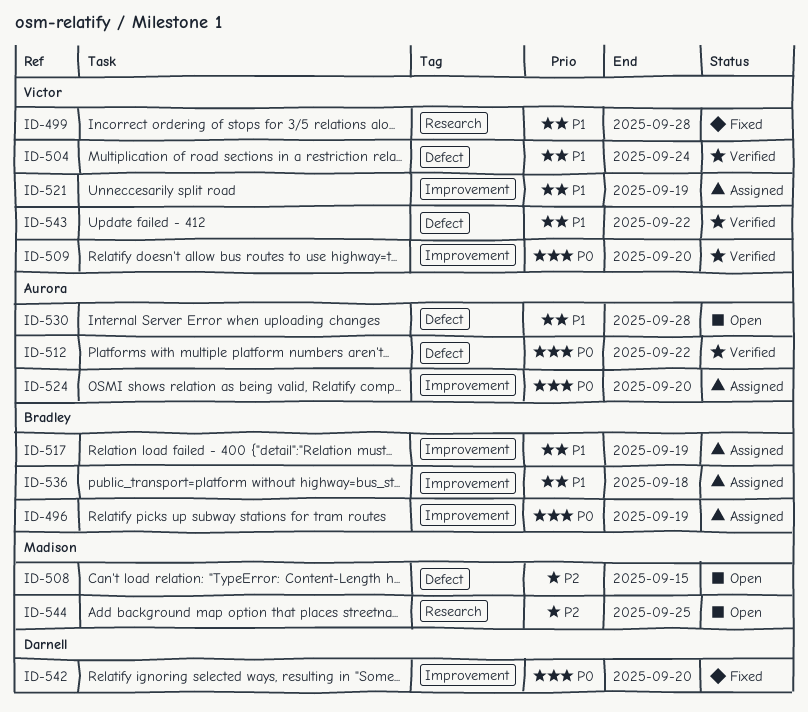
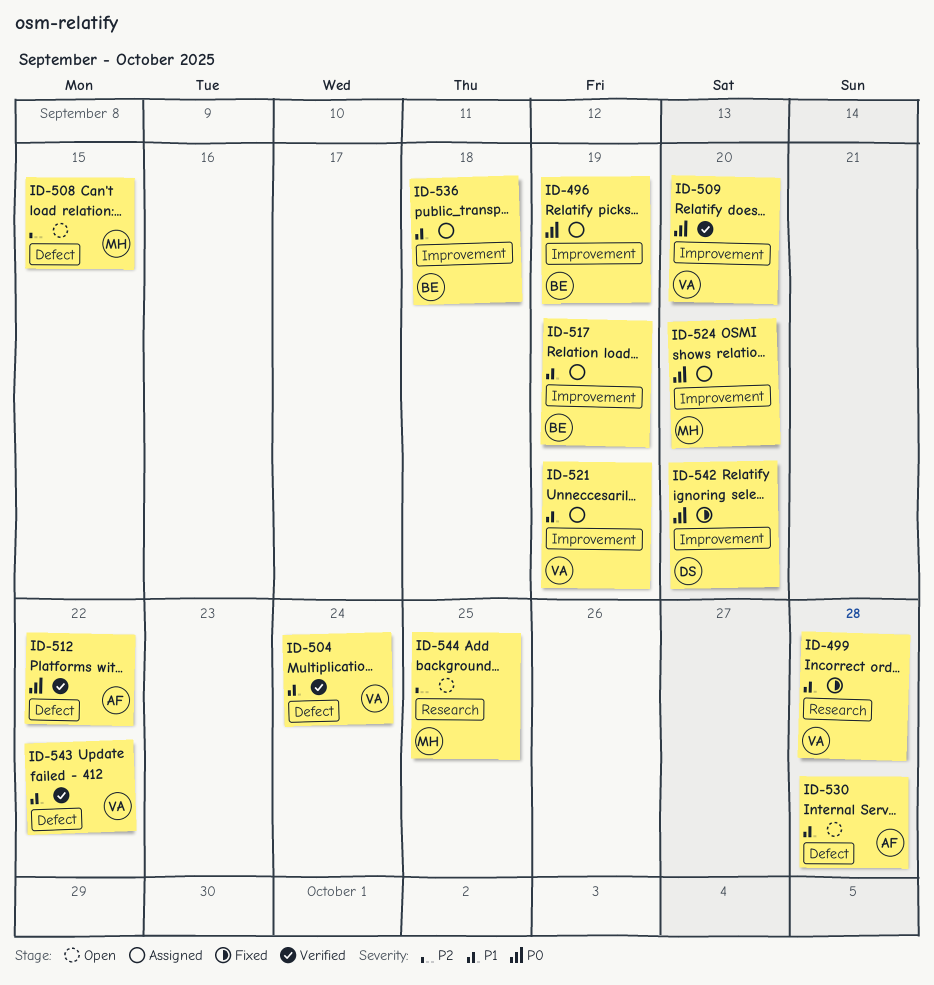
ID-524, owner: Aurora -> Madison

